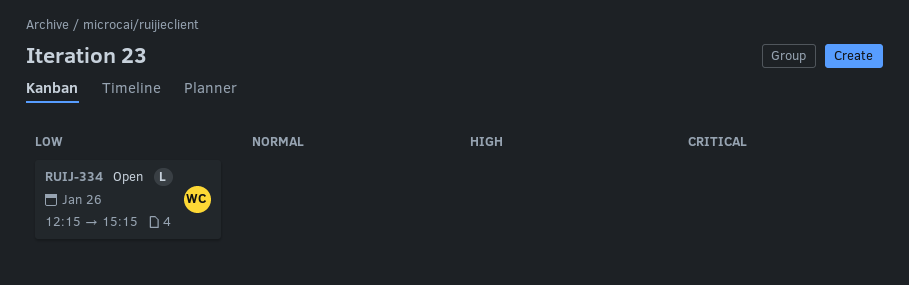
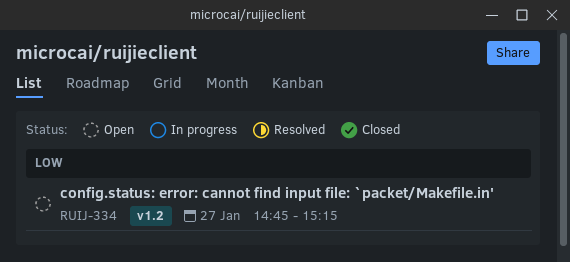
RUIJ-334, day: Jan 26 -> Jan 27
RUIJ-334, begins: 12:15 -> 14:45

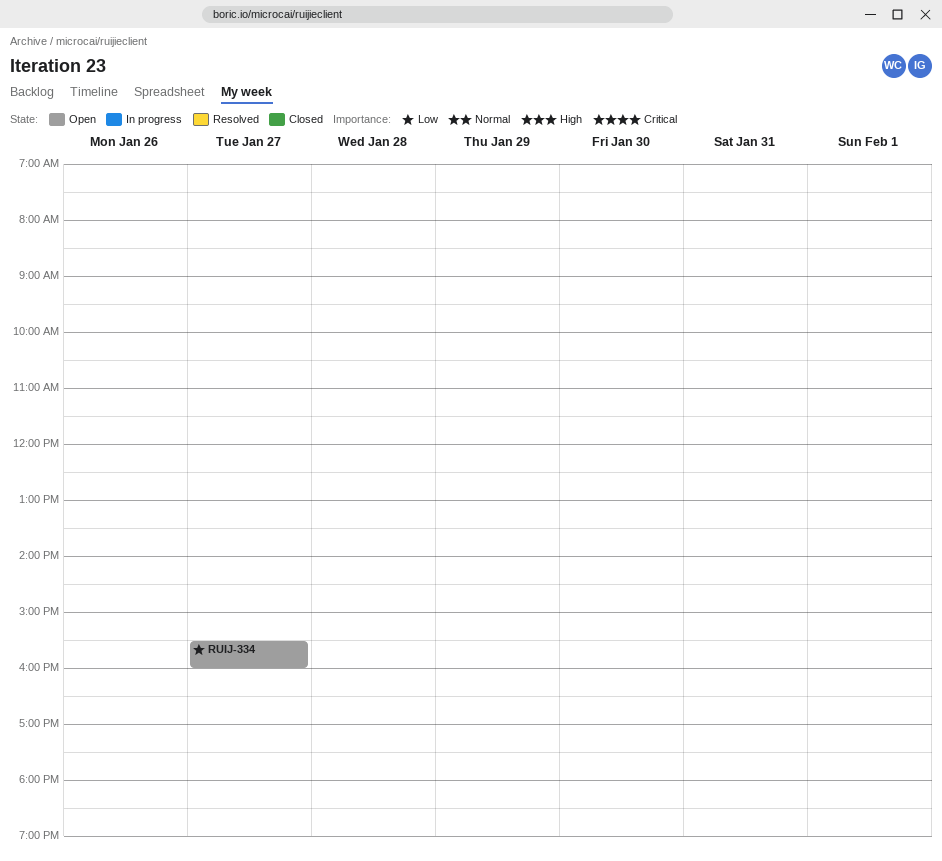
RUIJ-334, begins: 14:45 -> 15:30
RUIJ-334, ends: 15:15 -> 16:00

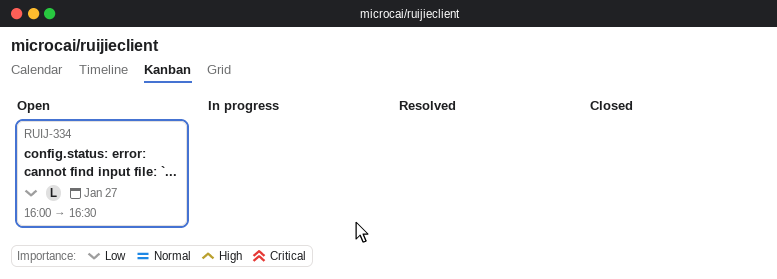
RUIJ-334, begins: 15:30 -> 16:00
RUIJ-334, ends: 16:00 -> 16:30

